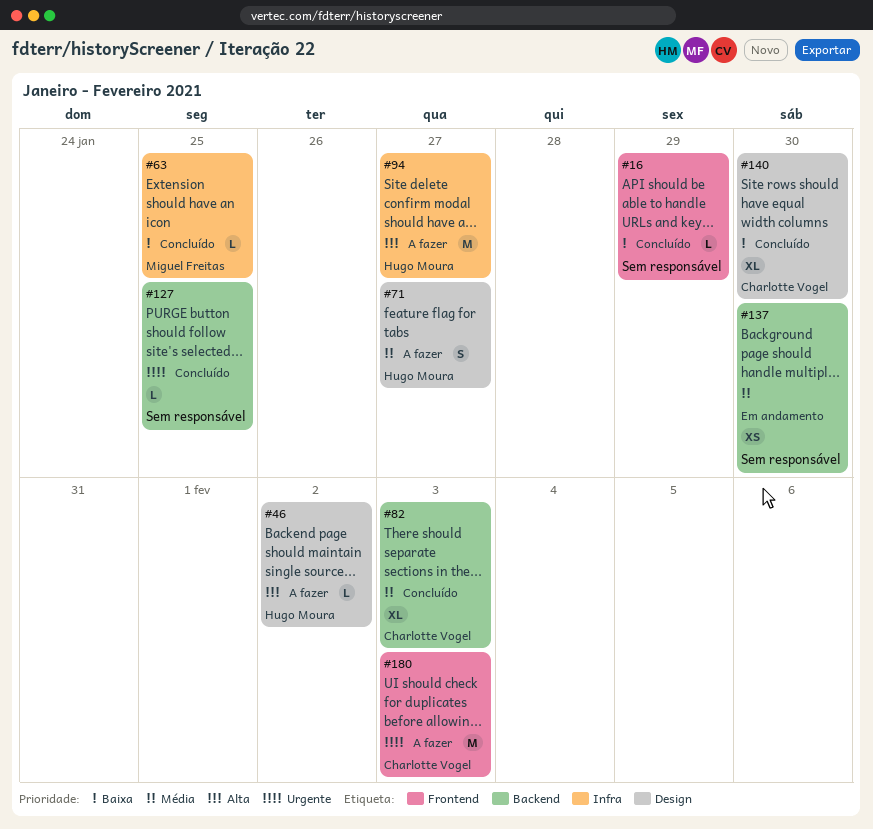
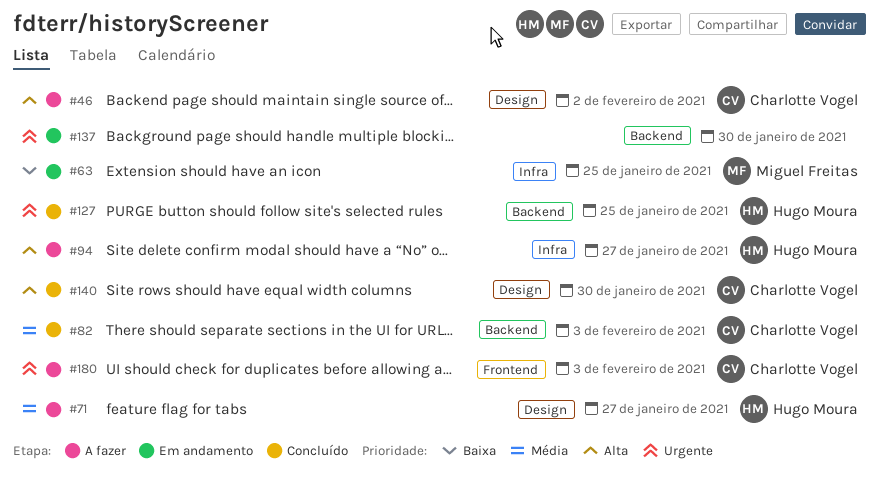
#16: present -> none
#46, owner: Hugo Moura -> Charlotte Vogel
#63, status: Concluído -> Em andamento
#127, owner: none -> Hugo Moura
#137, priority: Média -> Urgente
#140, priority: Baixa -> Alta

